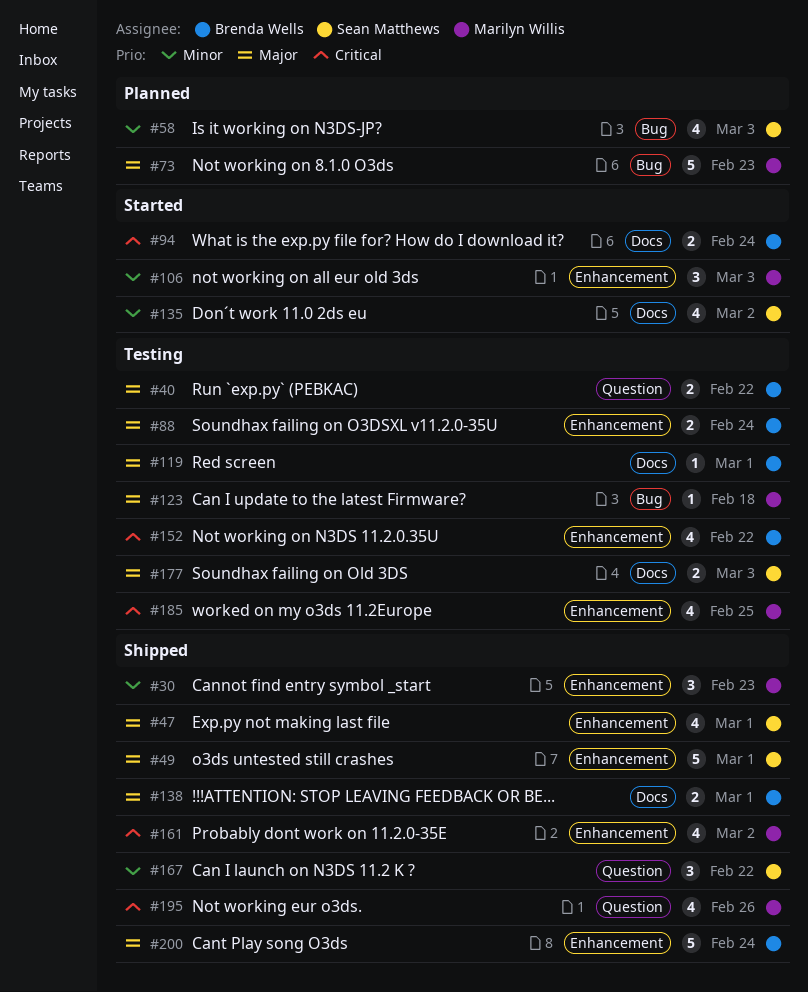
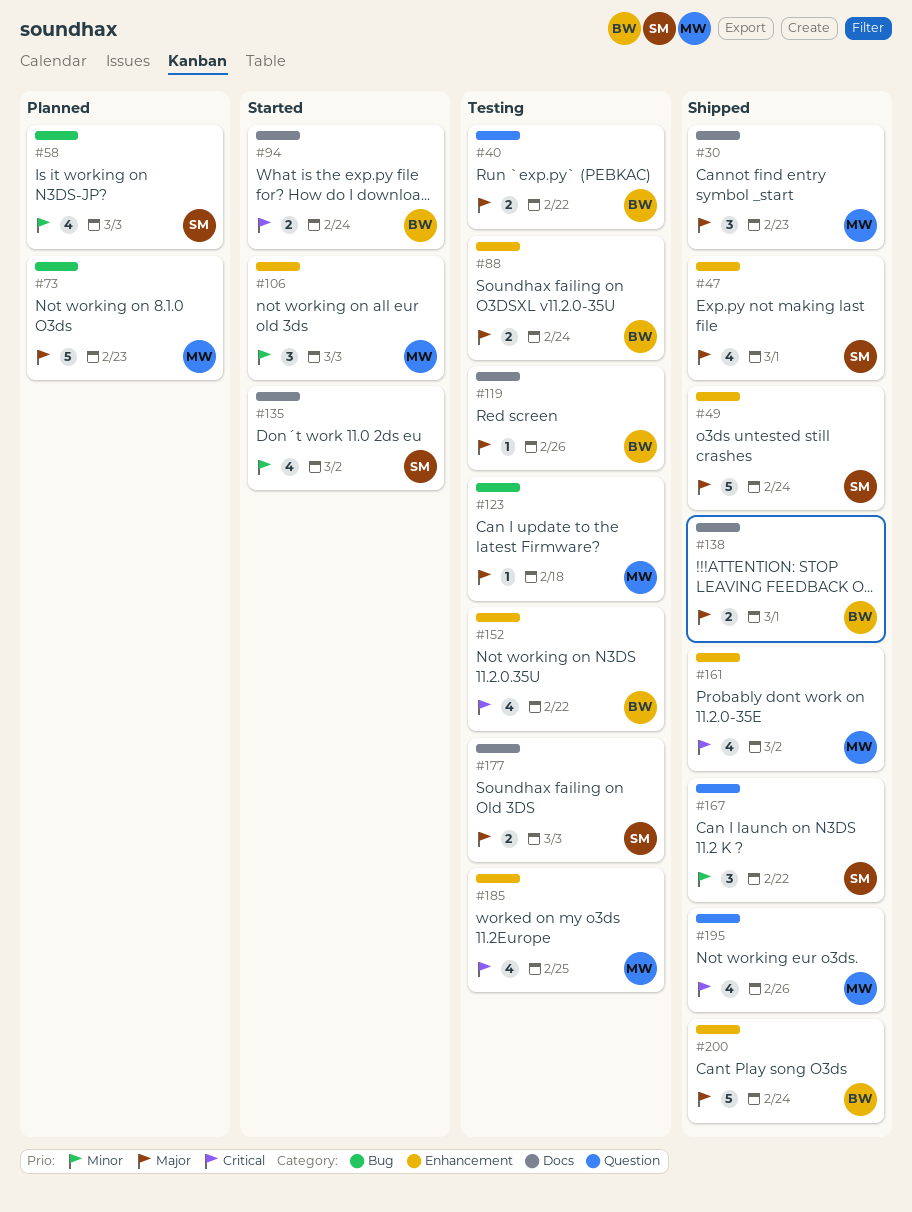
#30, priority: Minor -> Major
#30, label: Enhancement -> Docs
#49, due: Mar 1 -> Feb 24
#119, due: Mar 1 -> Feb 26

